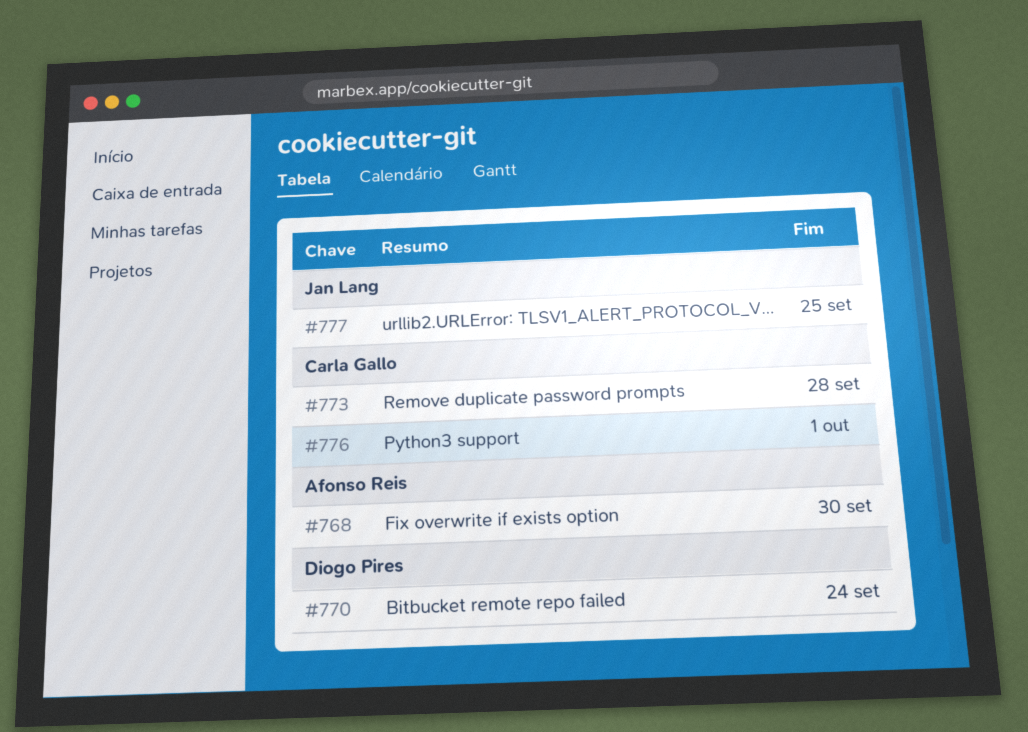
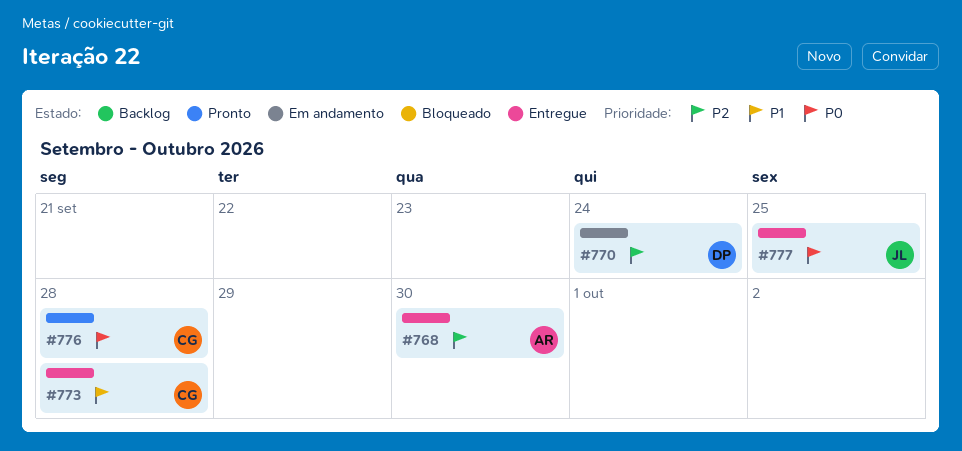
#776, due: Oct 1 -> Sep 28

